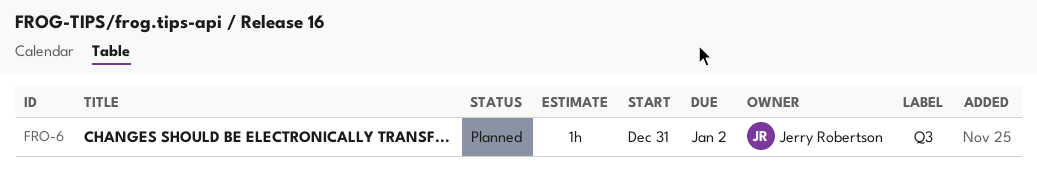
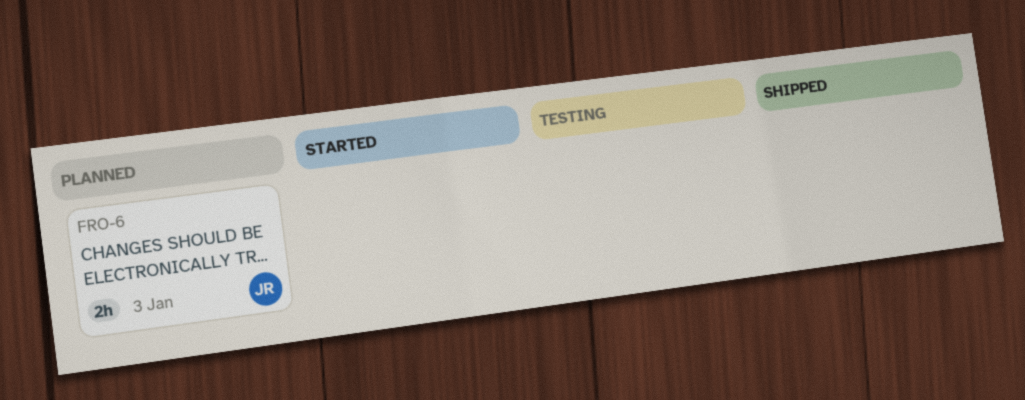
FRO-6, estimate: 1h -> 2h
FRO-6, due: Jan 2 -> Jan 3

